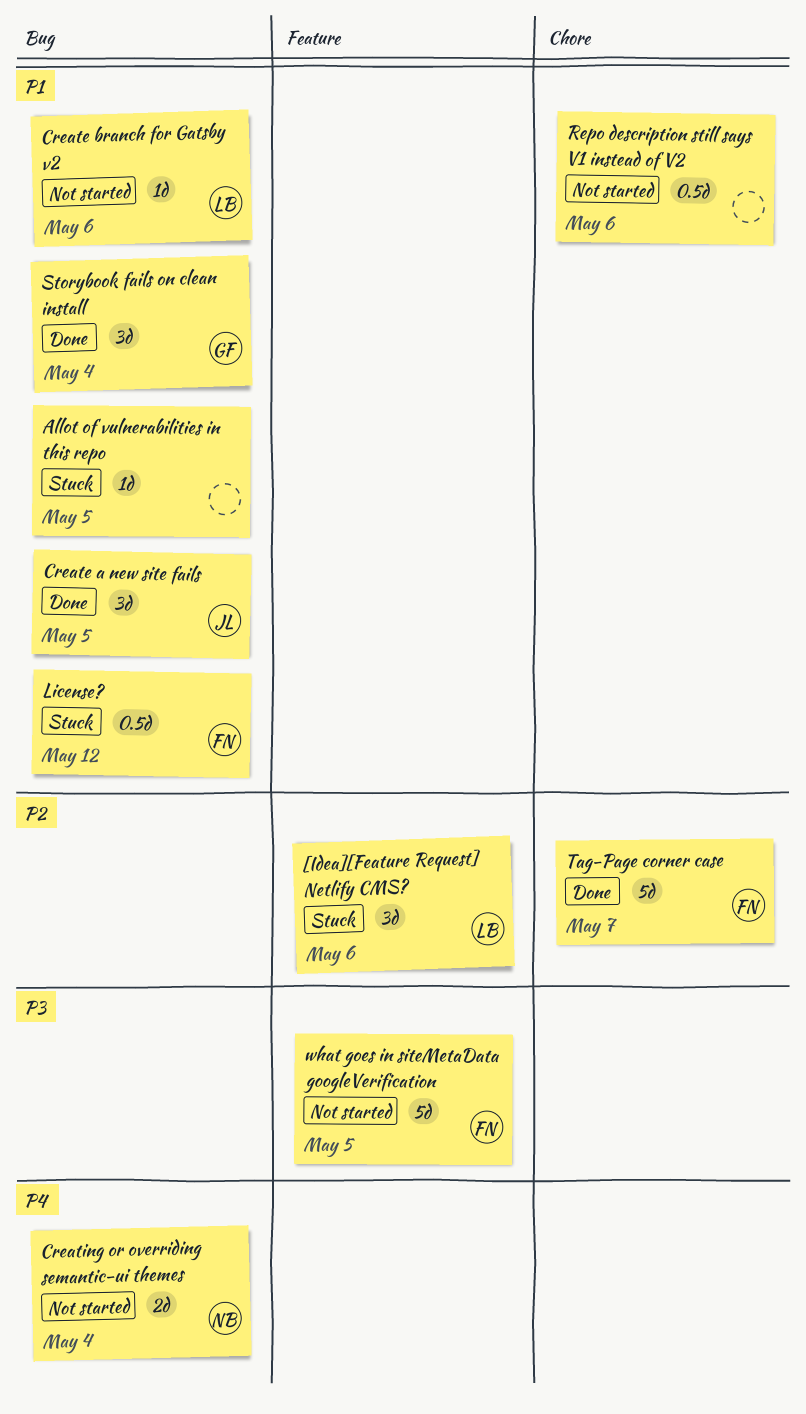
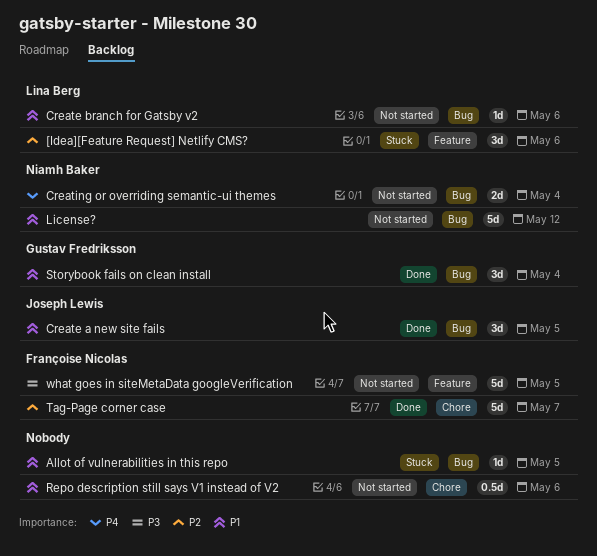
License?, status: Stuck -> Not started
License?, owner: Françoise Nicolas -> Niamh Baker
License?, estimate: 0.5d -> 5d

